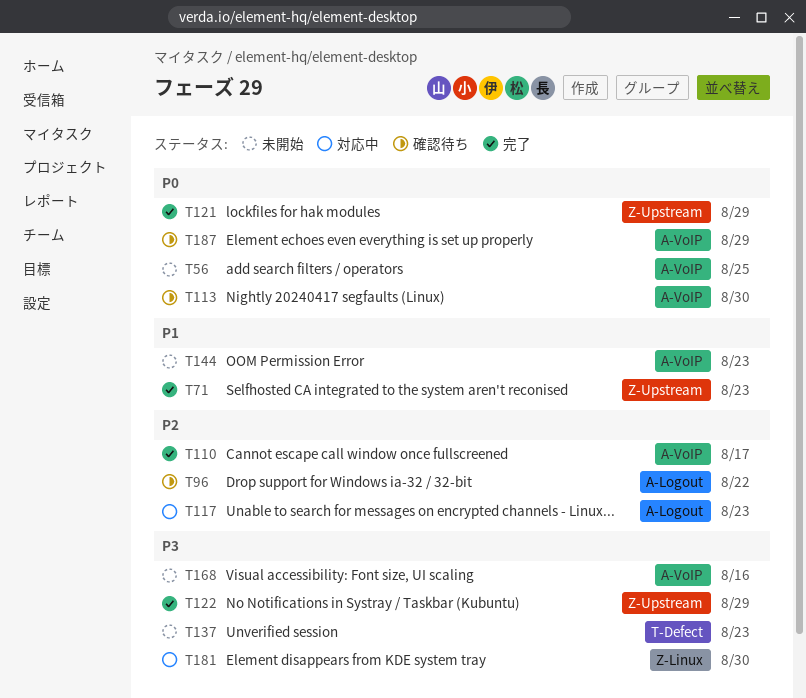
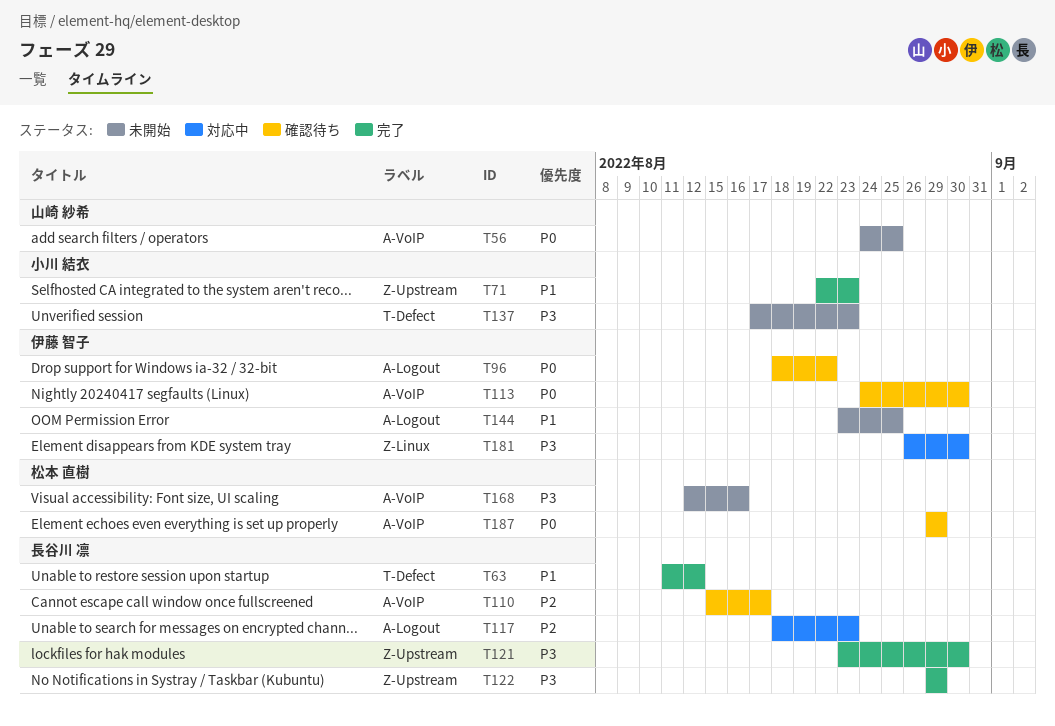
T63: none -> present
T96, priority: P2 -> P0
T110, status: 完了 -> 確認待ち
T121, priority: P0 -> P3
T121, due: Aug 29 -> Aug 30
T144, label: A-VoIP -> A-Logout
T144, due: Aug 23 -> Aug 25

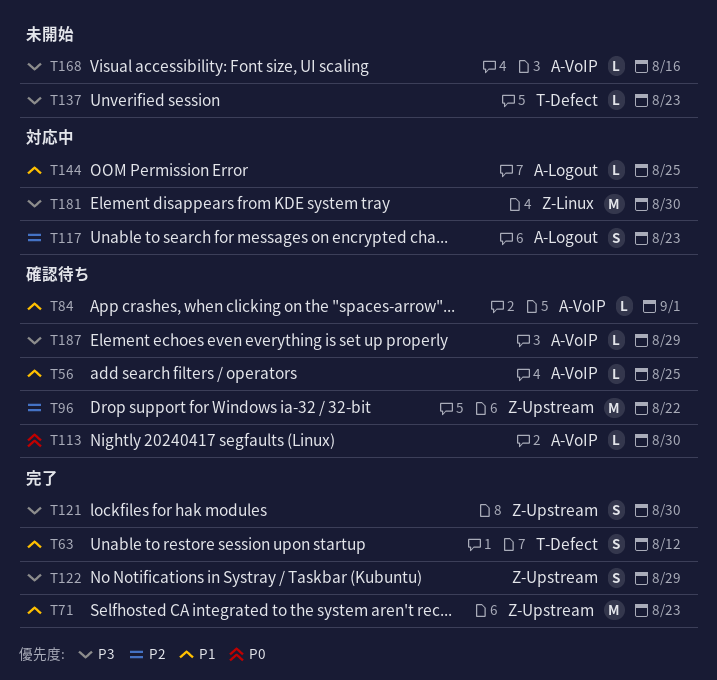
T56, status: 未開始 -> 確認待ち
T56, priority: P0 -> P1
T84: none -> present
T96, priority: P0 -> P2
T96, label: A-Logout -> Z-Upstream
T110: present -> none
T144, status: 未開始 -> 対応中
T187, priority: P0 -> P3

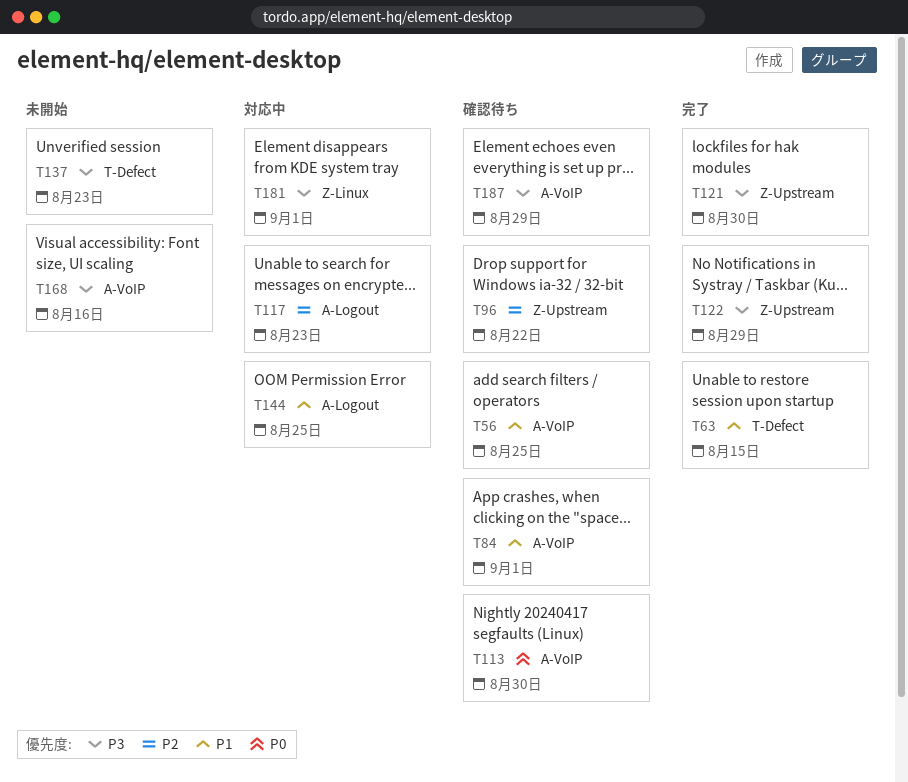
T63, due: Aug 12 -> Aug 15
T71: present -> none
T181, due: Aug 30 -> Sep 1

